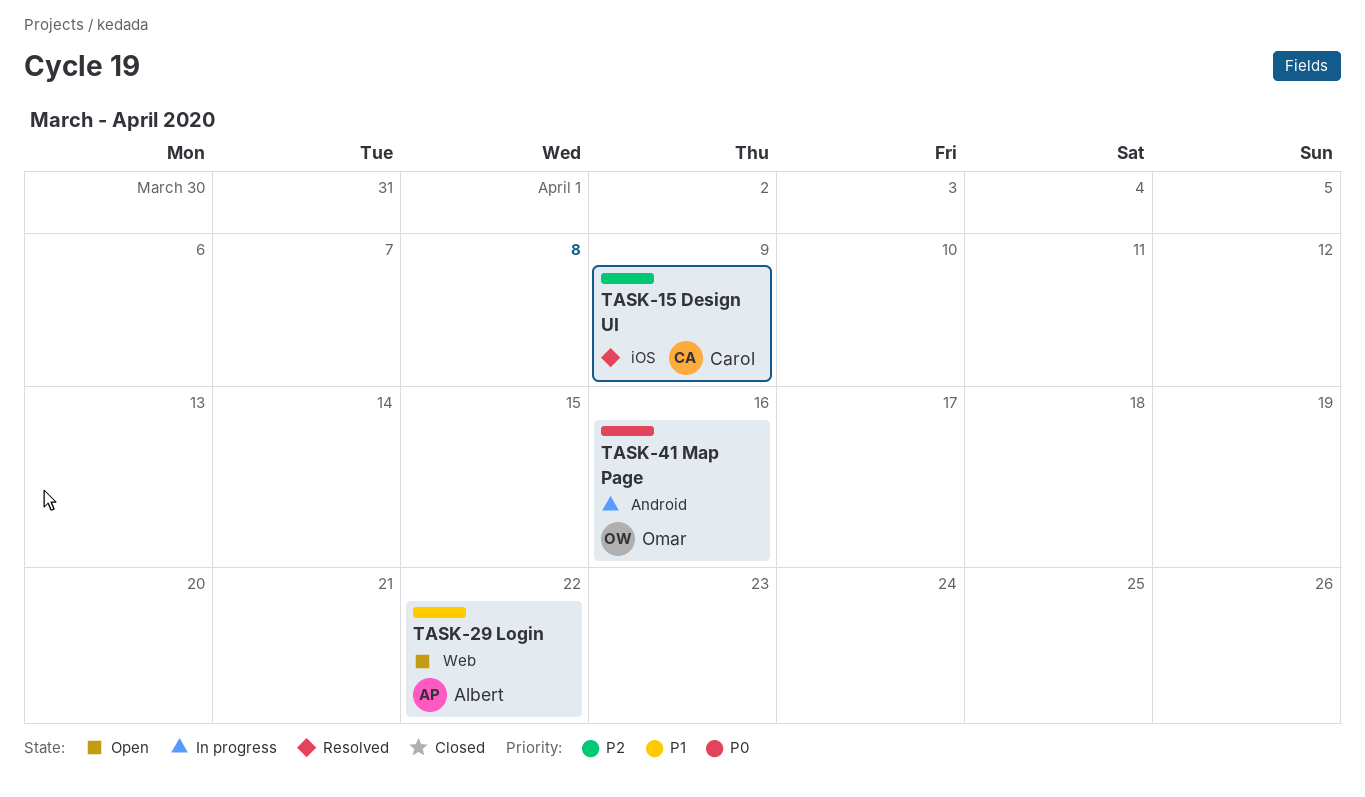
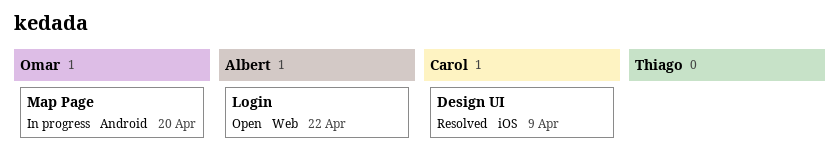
Map Page, due: Apr 16 -> Apr 20

